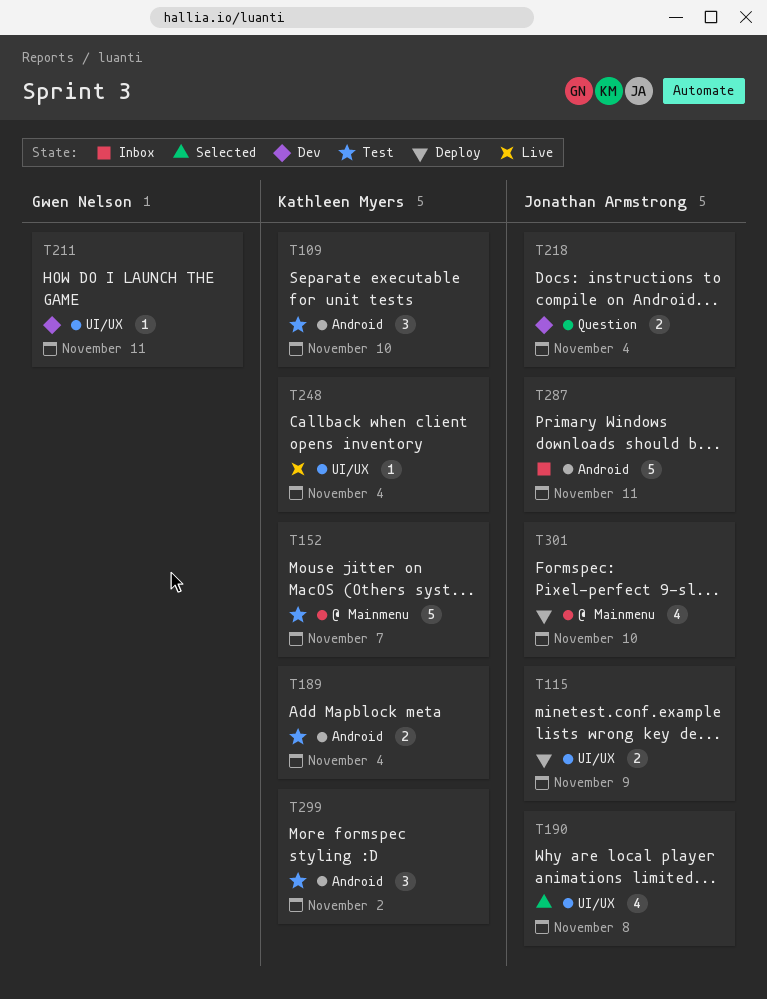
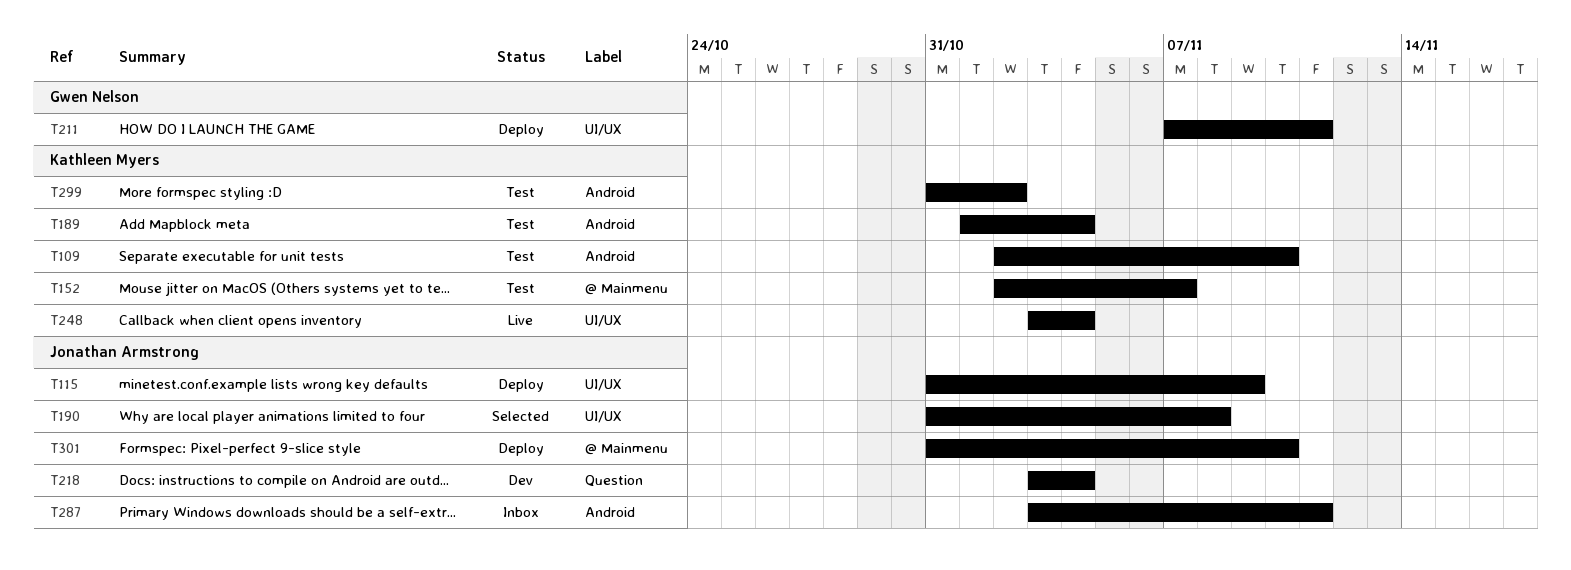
T211, status: Dev -> Deploy

